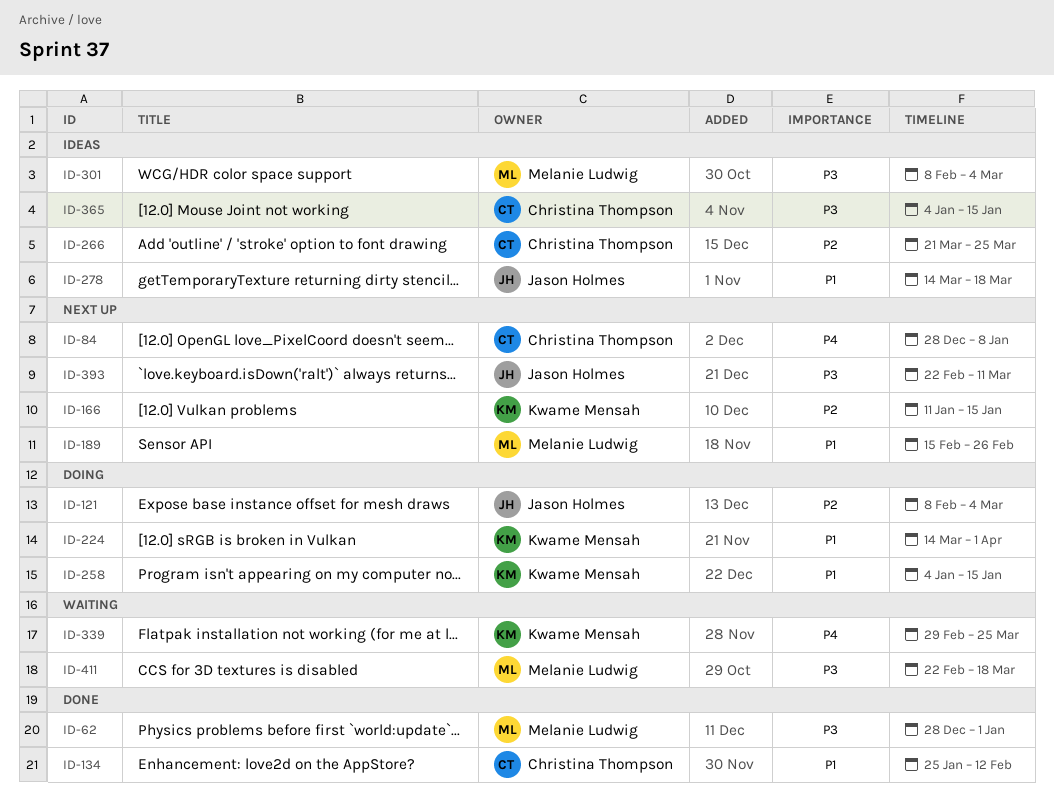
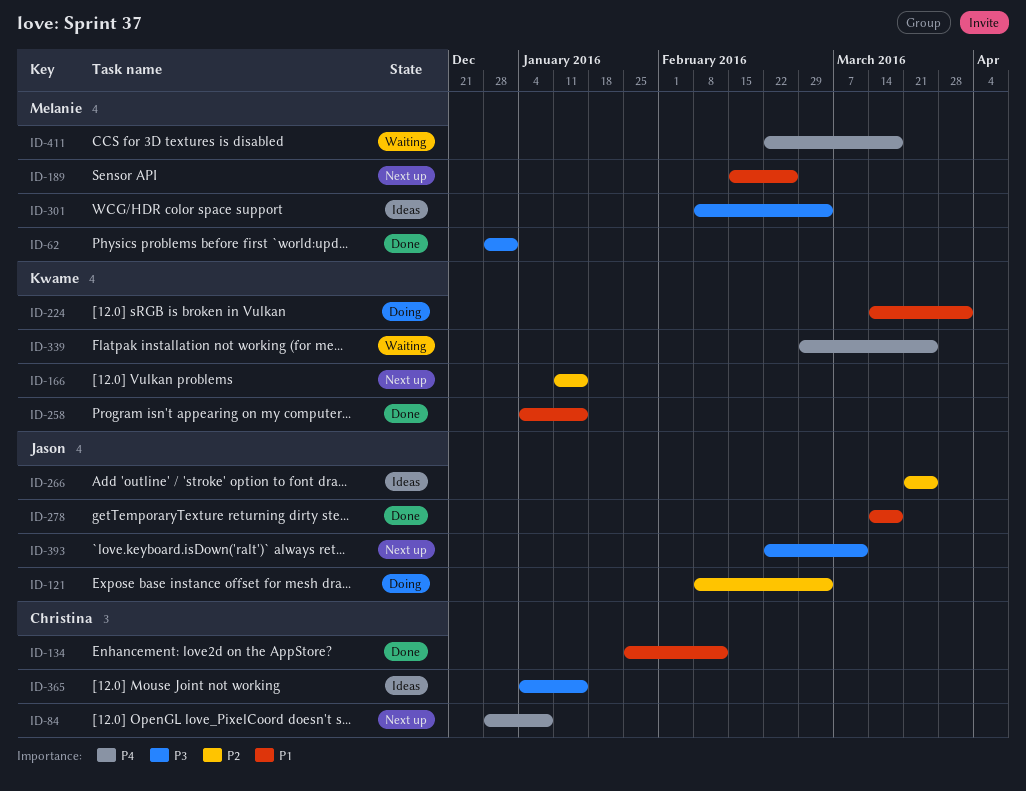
ID-258, status: Doing -> Done
ID-266, owner: Christina Thompson -> Jason Holmes
ID-278, status: Ideas -> Done
ID-411, priority: P3 -> P4

